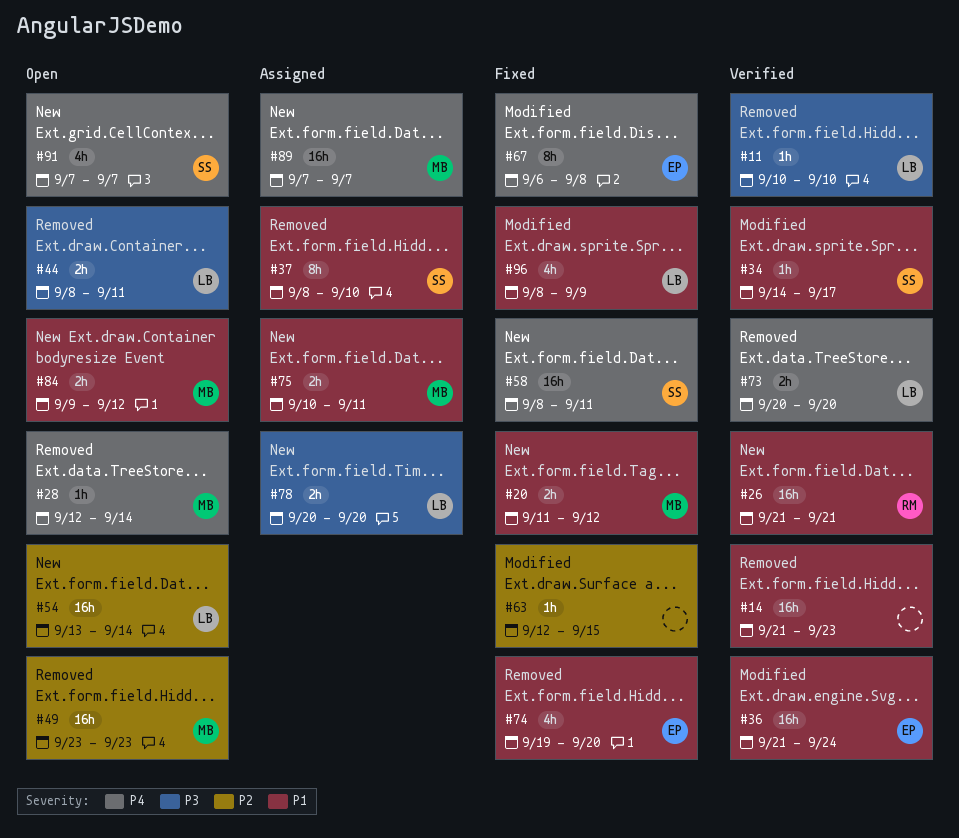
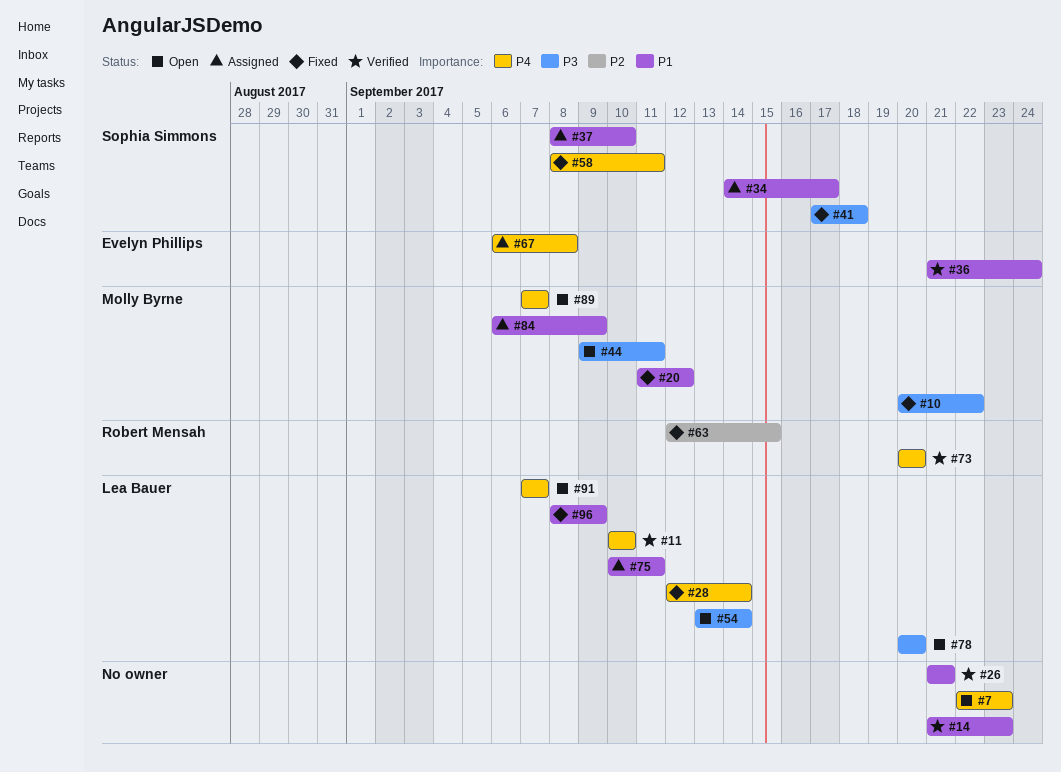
#7: none -> present
#10: none -> present
#11, priority: P3 -> P4
#26, owner: Robert Mensah -> none
#28, status: Open -> Fixed
#28, owner: Molly Byrne -> Lea Bauer
#34, status: Verified -> Assigned
#41: none -> present
#44, owner: Lea Bauer -> Molly Byrne
#44, start: Sep 8 -> Sep 9
#49: present -> none
#54, priority: P2 -> P3
#63, owner: none -> Robert Mensah
#67, status: Fixed -> Assigned
#73, owner: Lea Bauer -> Robert Mensah
#74: present -> none
#75, owner: Molly Byrne -> Lea Bauer
#78, status: Assigned -> Open
#84, status: Open -> Assigned
#84, start: Sep 9 -> Sep 6
#84, due: Sep 12 -> Sep 9
#89, status: Assigned -> Open
#91, owner: Sophia Simmons -> Lea Bauer

